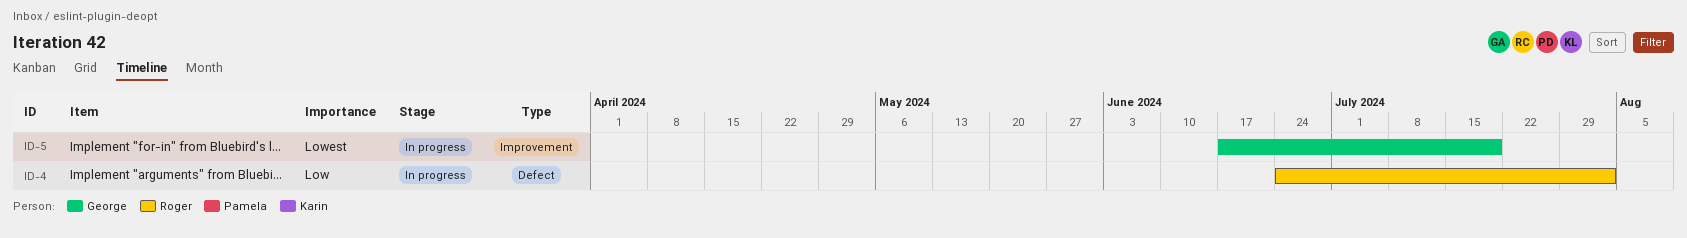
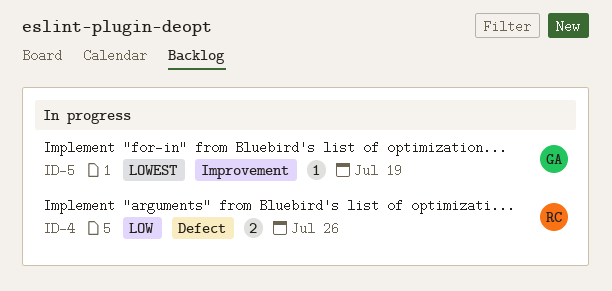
ID-4, due: Aug 2 -> Jul 26

